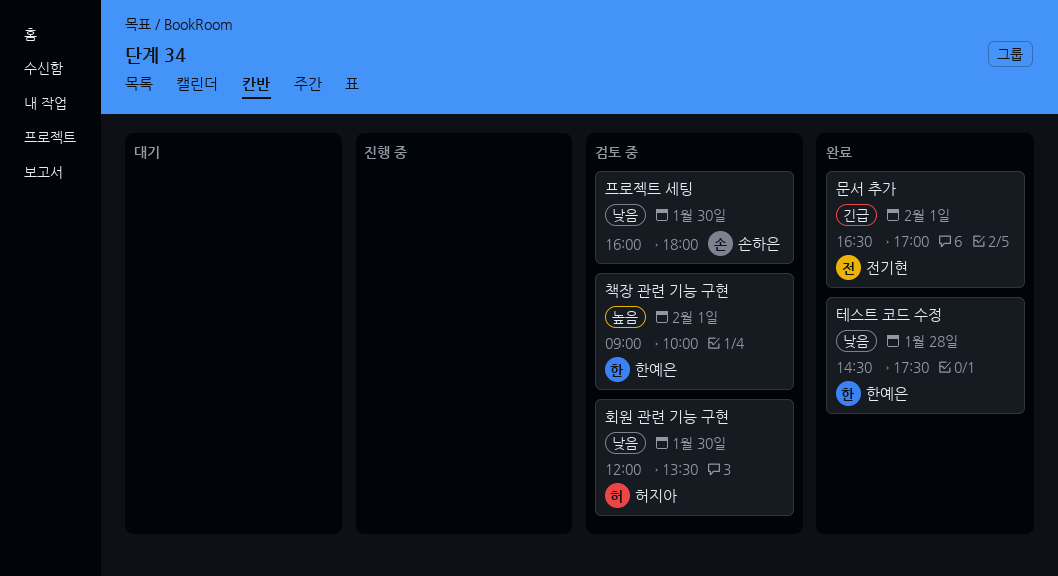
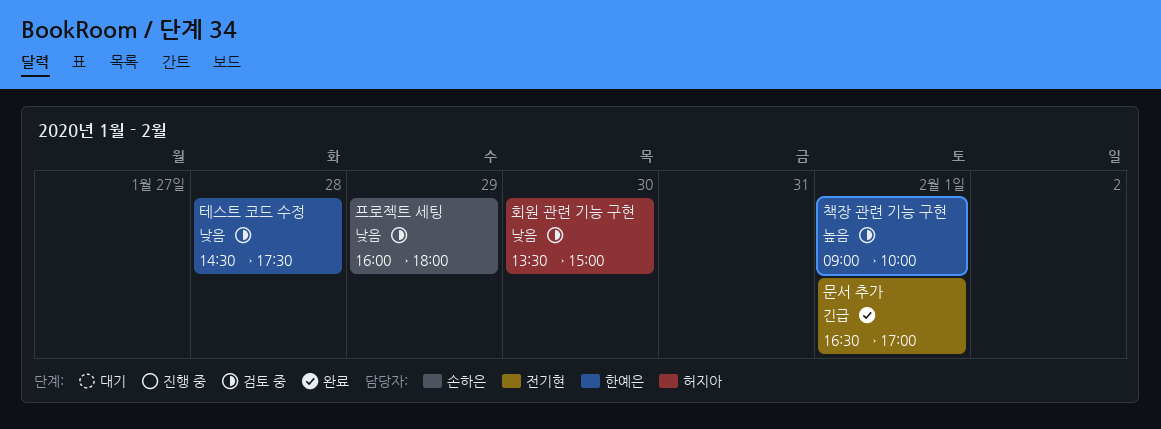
테스트 코드 수정, status: 완료 -> 검토 중
프로젝트 세팅, day: Jan 30 -> Jan 29
회원 관련 기능 구현, begins: 12:00 -> 13:30
회원 관련 기능 구현, ends: 13:30 -> 15:00

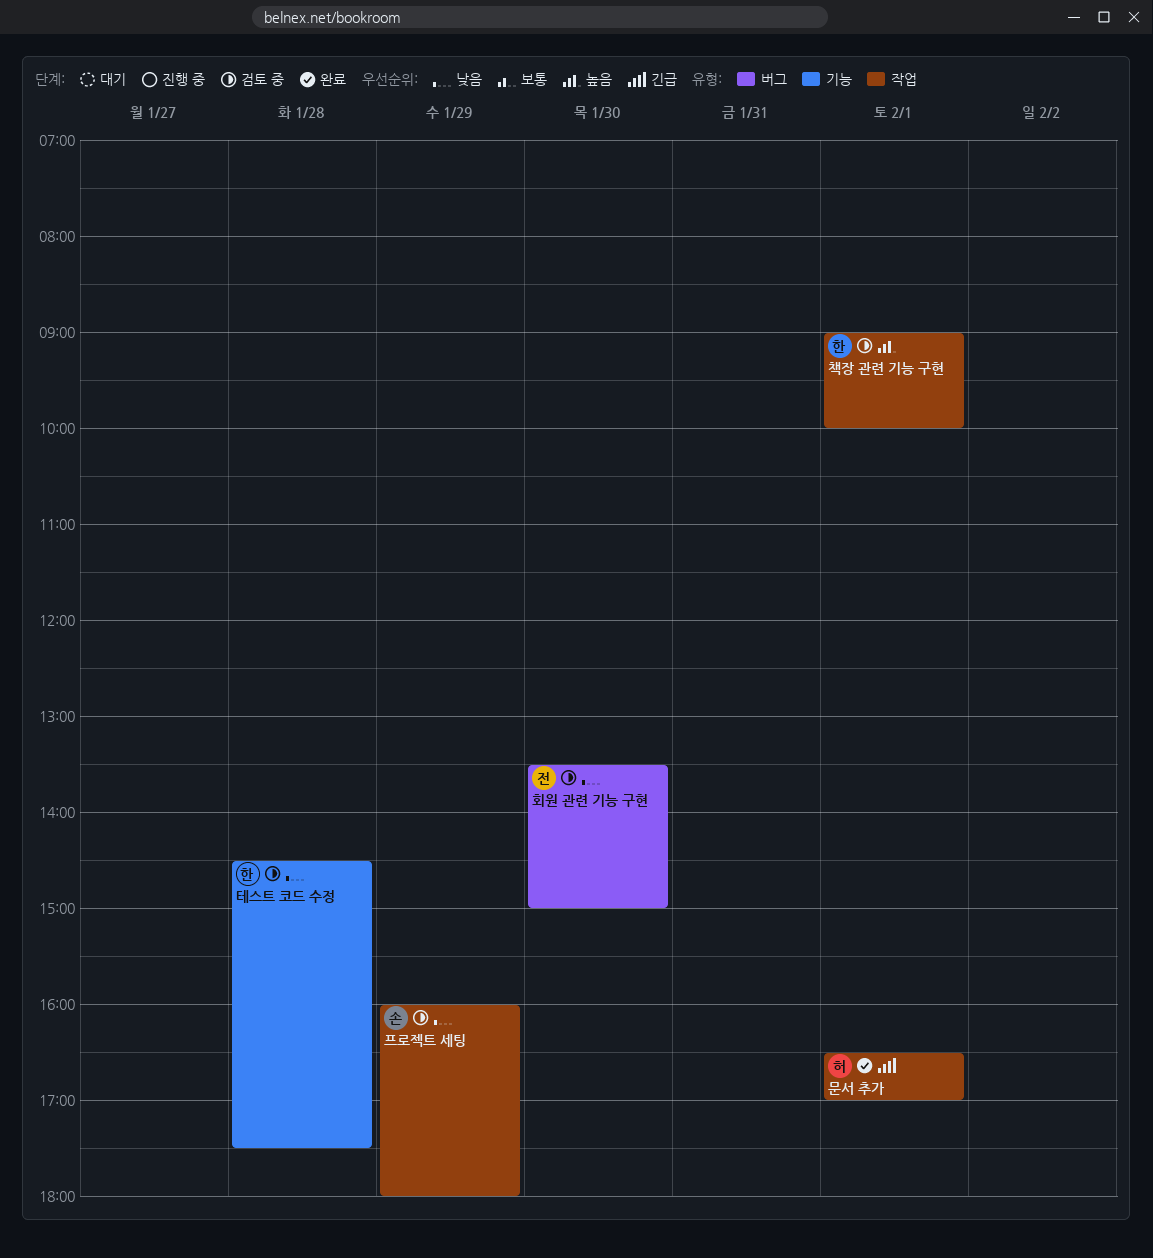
문서 추가, owner: 전기현 -> 허지아
회원 관련 기능 구현, owner: 허지아 -> 전기현

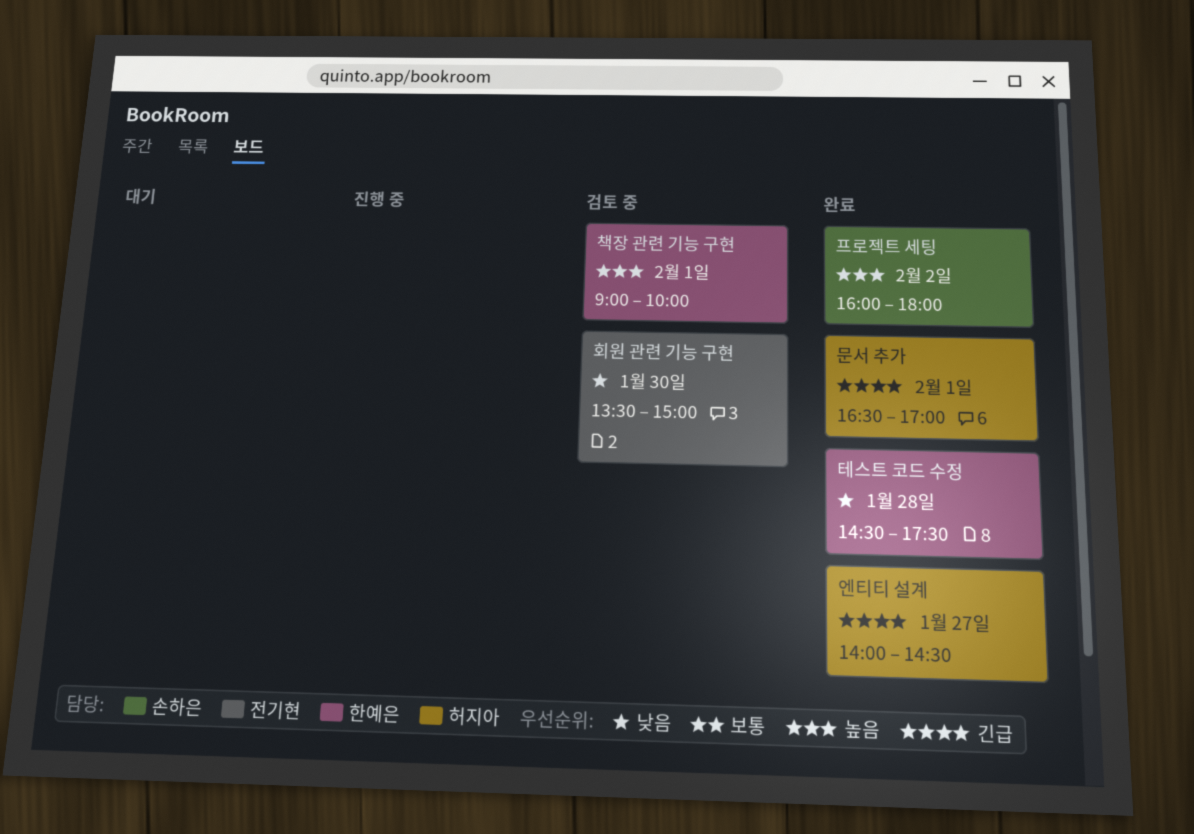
엔티티 설계: none -> present
테스트 코드 수정, status: 검토 중 -> 완료
프로젝트 세팅, status: 검토 중 -> 완료
프로젝트 세팅, priority: 낮음 -> 높음
프로젝트 세팅, day: Jan 29 -> Feb 2

